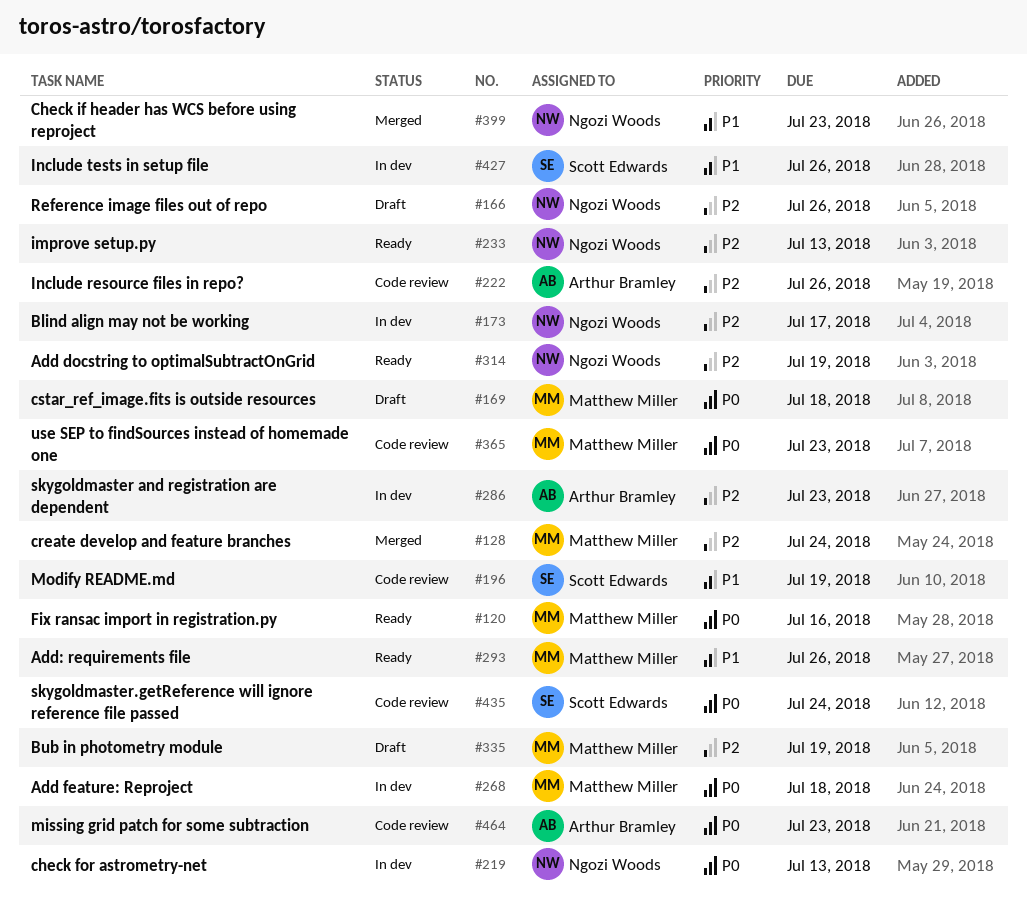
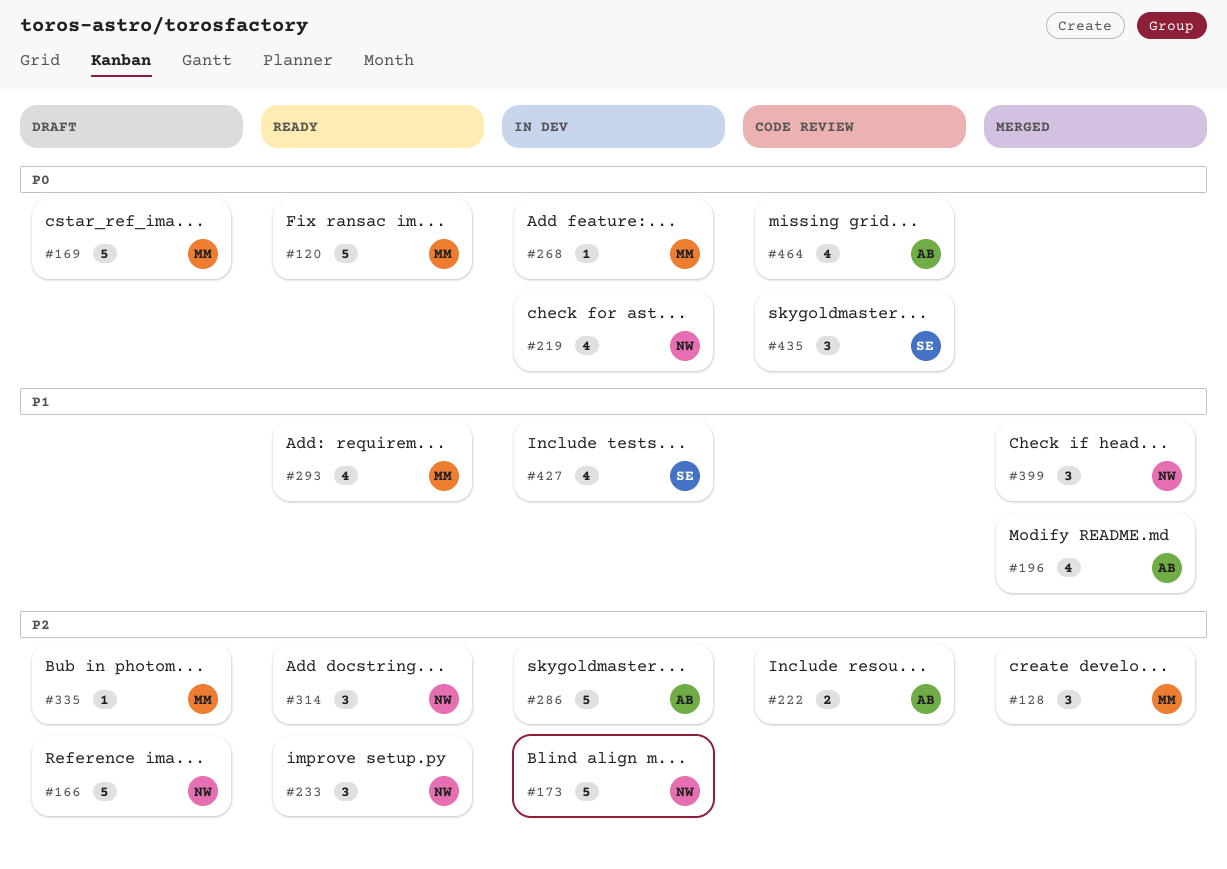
#196, status: Code review -> Merged
#196, owner: Scott Edwards -> Arthur Bramley
#365: present -> none

